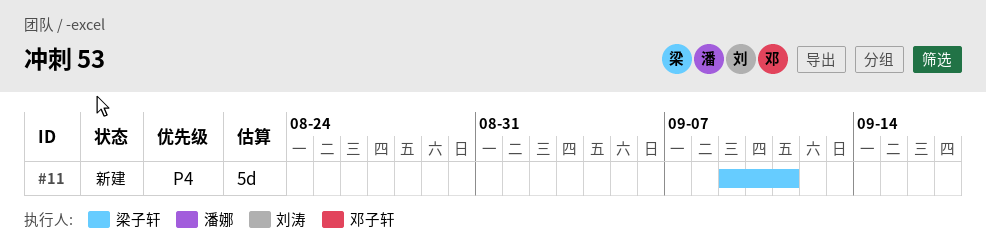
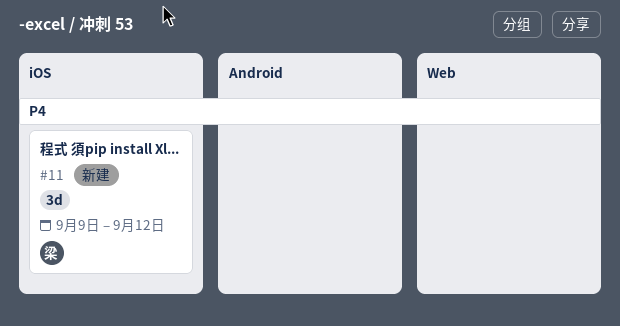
#11, estimate: 5d -> 3d
#11, due: Sep 11 -> Sep 12

